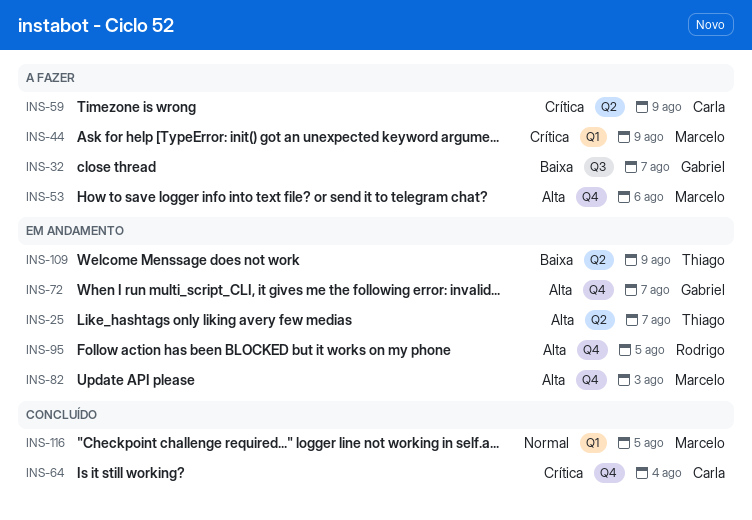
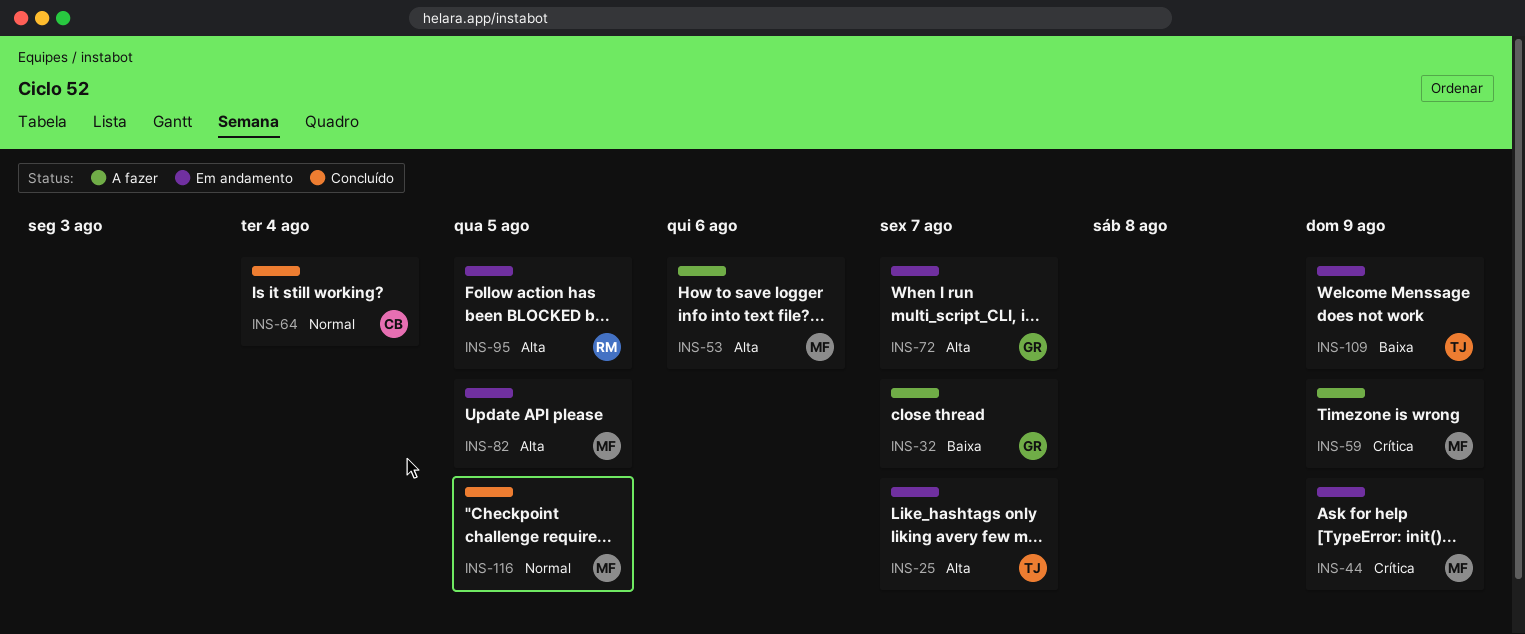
INS-44, status: A fazer -> Em andamento
INS-59, owner: Carla -> Marcelo
INS-64, priority: Crítica -> Normal
INS-82, due: Aug 3 -> Aug 5

